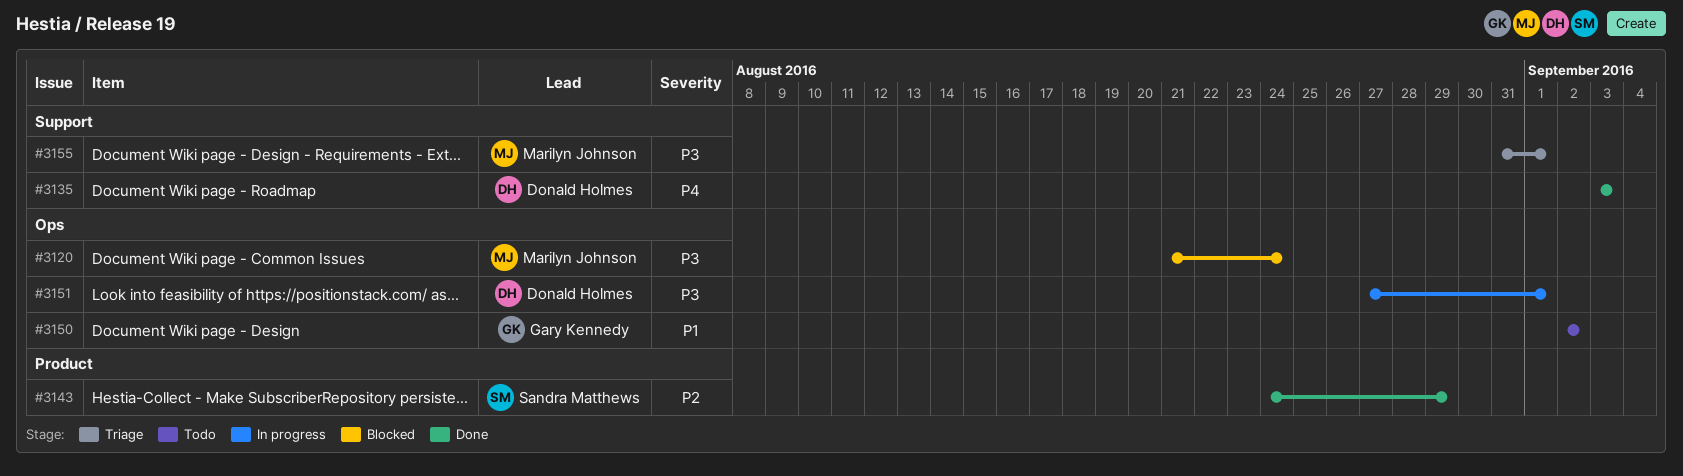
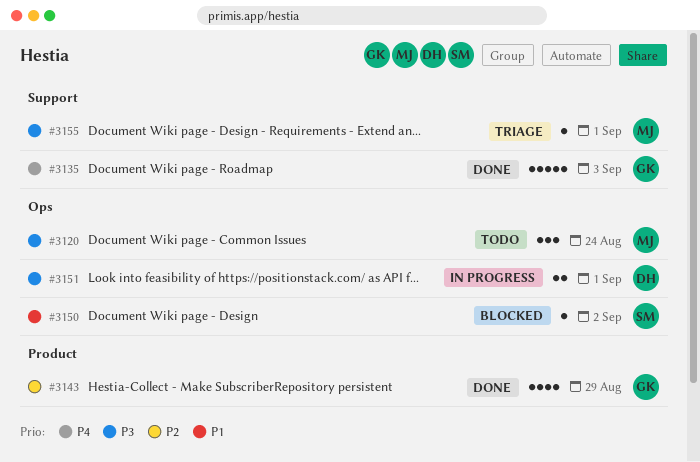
#3120, status: Blocked -> Todo
#3135, owner: Donald Holmes -> Gary Kennedy
#3143, owner: Sandra Matthews -> Gary Kennedy
#3150, status: Todo -> Blocked
#3150, owner: Gary Kennedy -> Sandra Matthews

